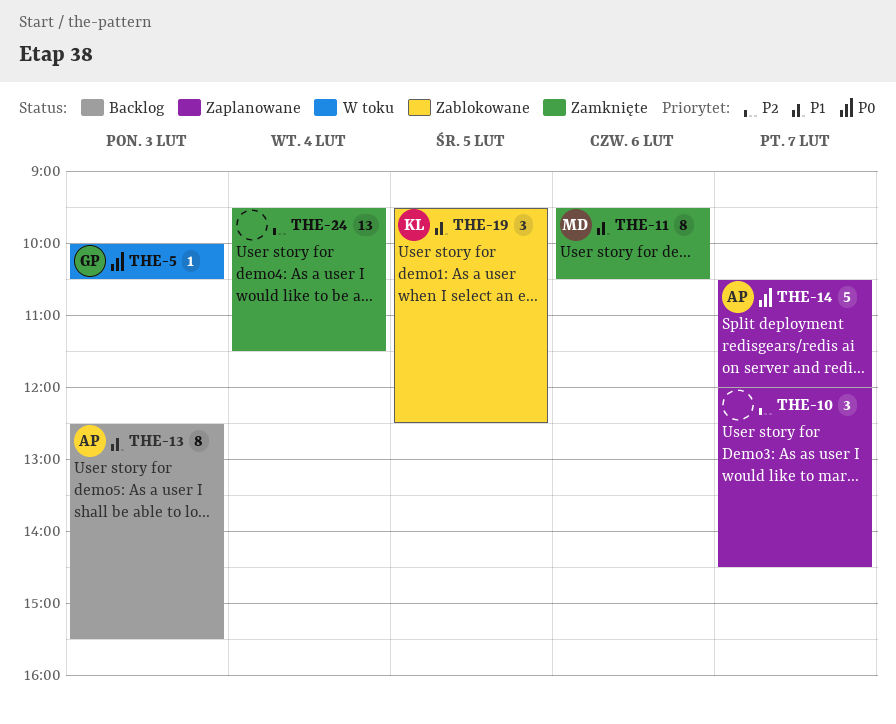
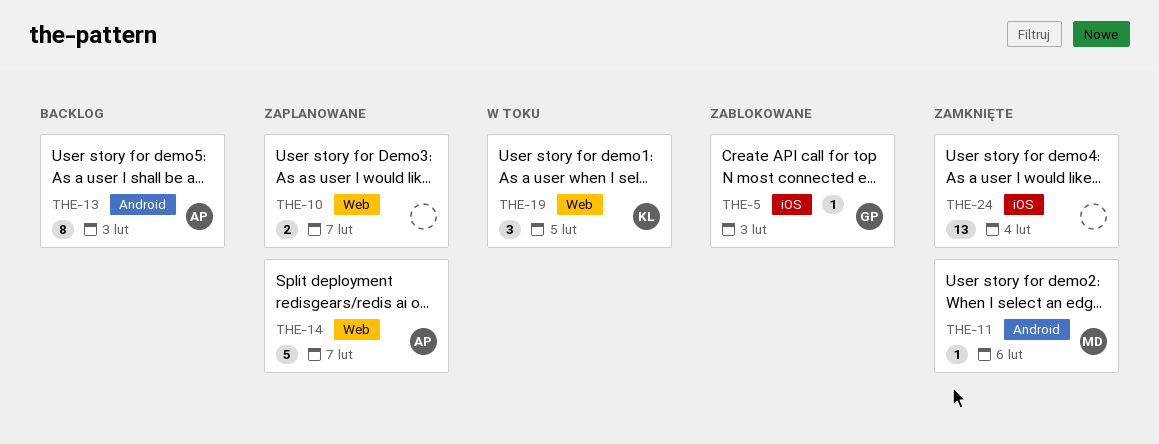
THE-5, status: W toku -> Zablokowane
THE-10, estimate: 3 -> 2
THE-11, estimate: 8 -> 1
THE-19, status: Zablokowane -> W toku

